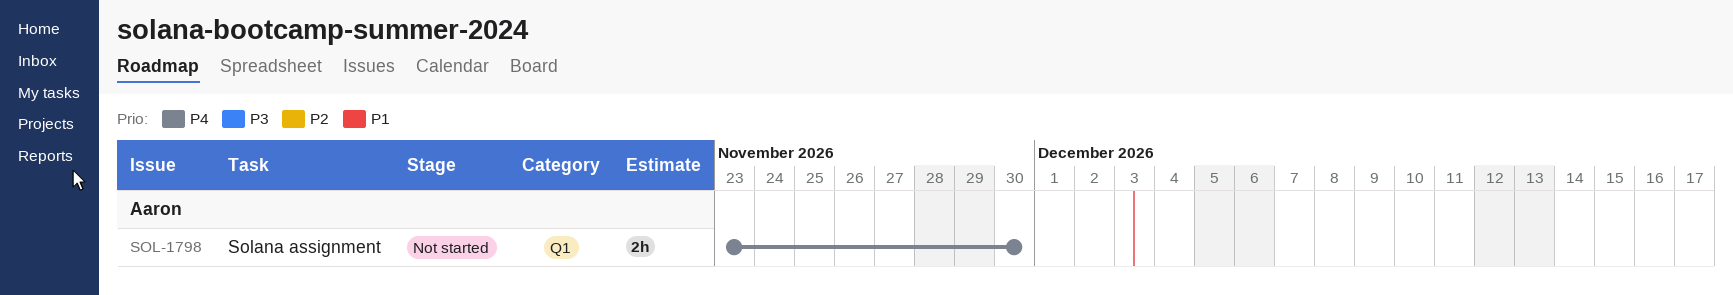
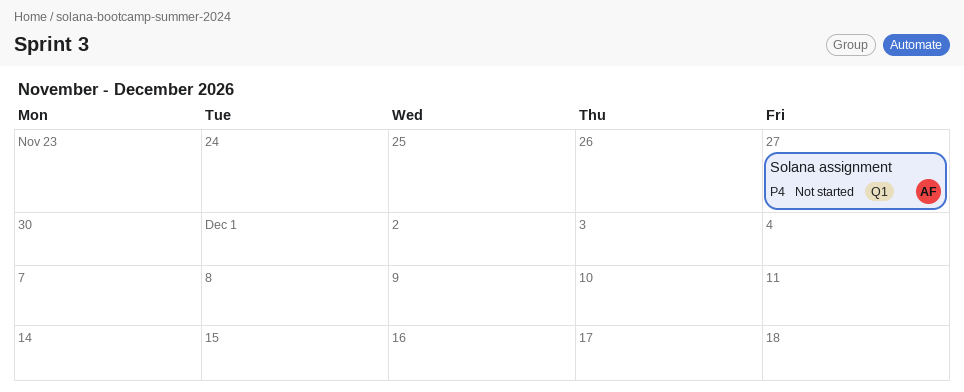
Solana assignment, due: Nov 30 -> Nov 27

